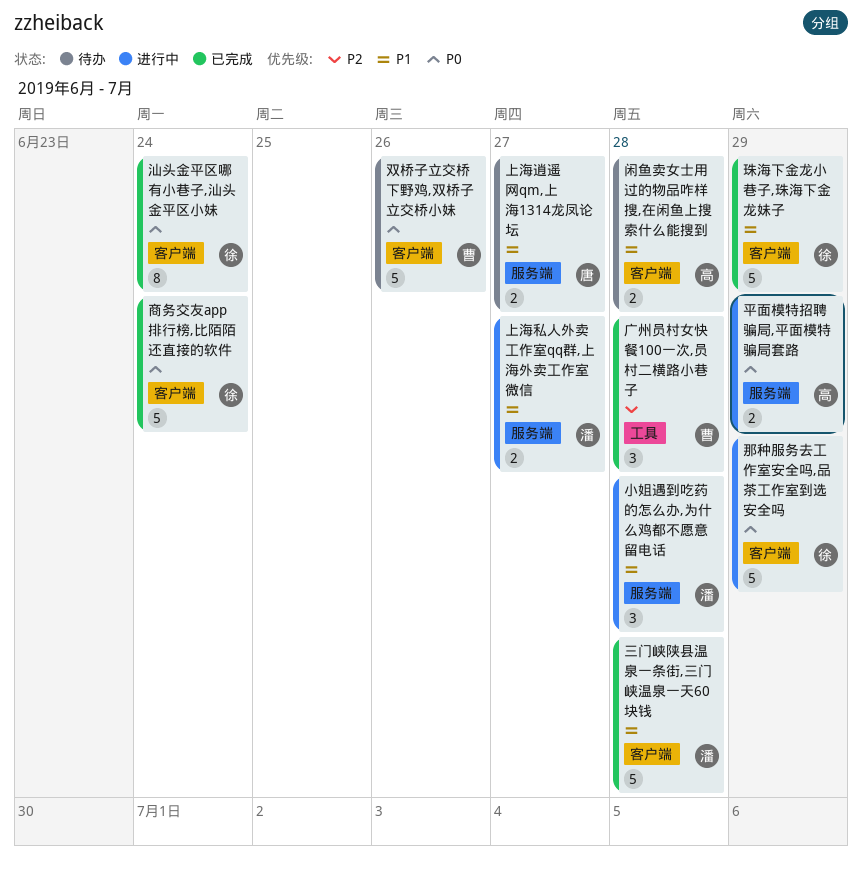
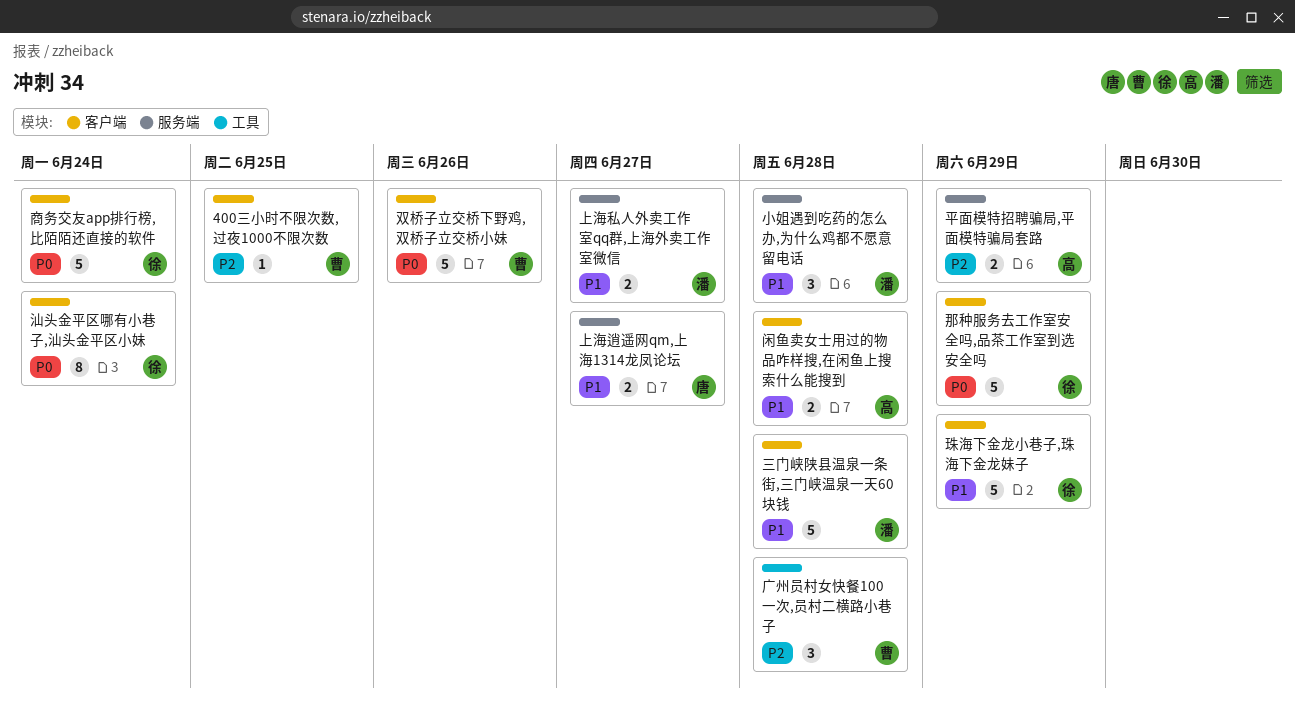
400三小时不限次数,过夜1000不限次数: none -> present
平面模特招聘骗局,平面模特骗局套路, priority: P0 -> P2

